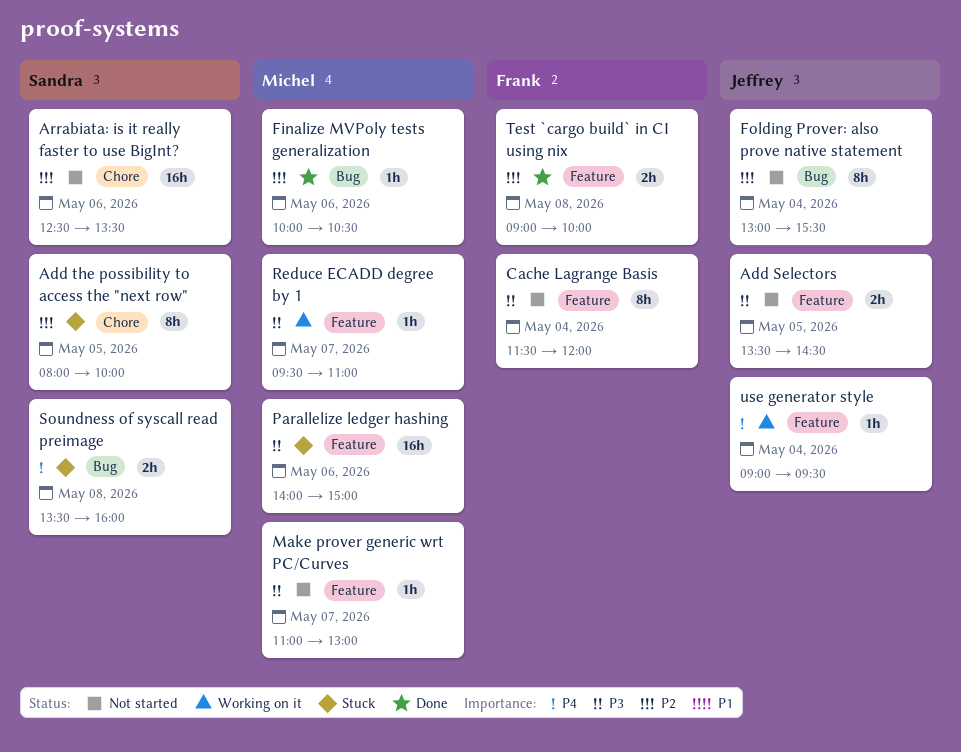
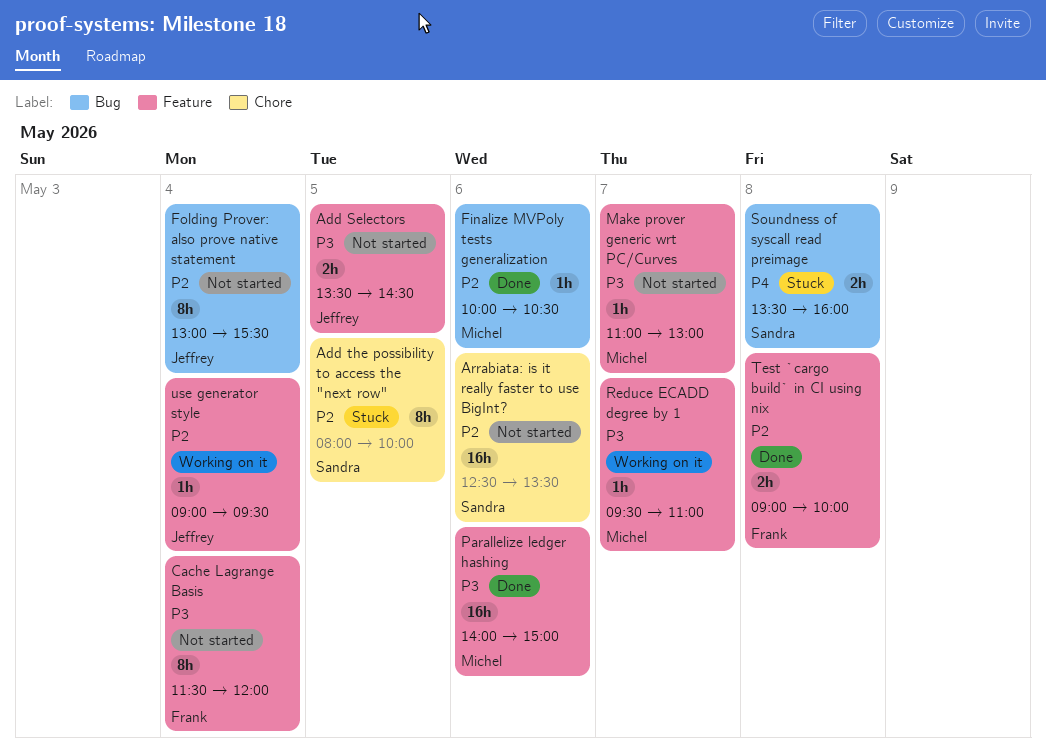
Parallelize ledger hashing, status: Stuck -> Done
use generator style, priority: P4 -> P2

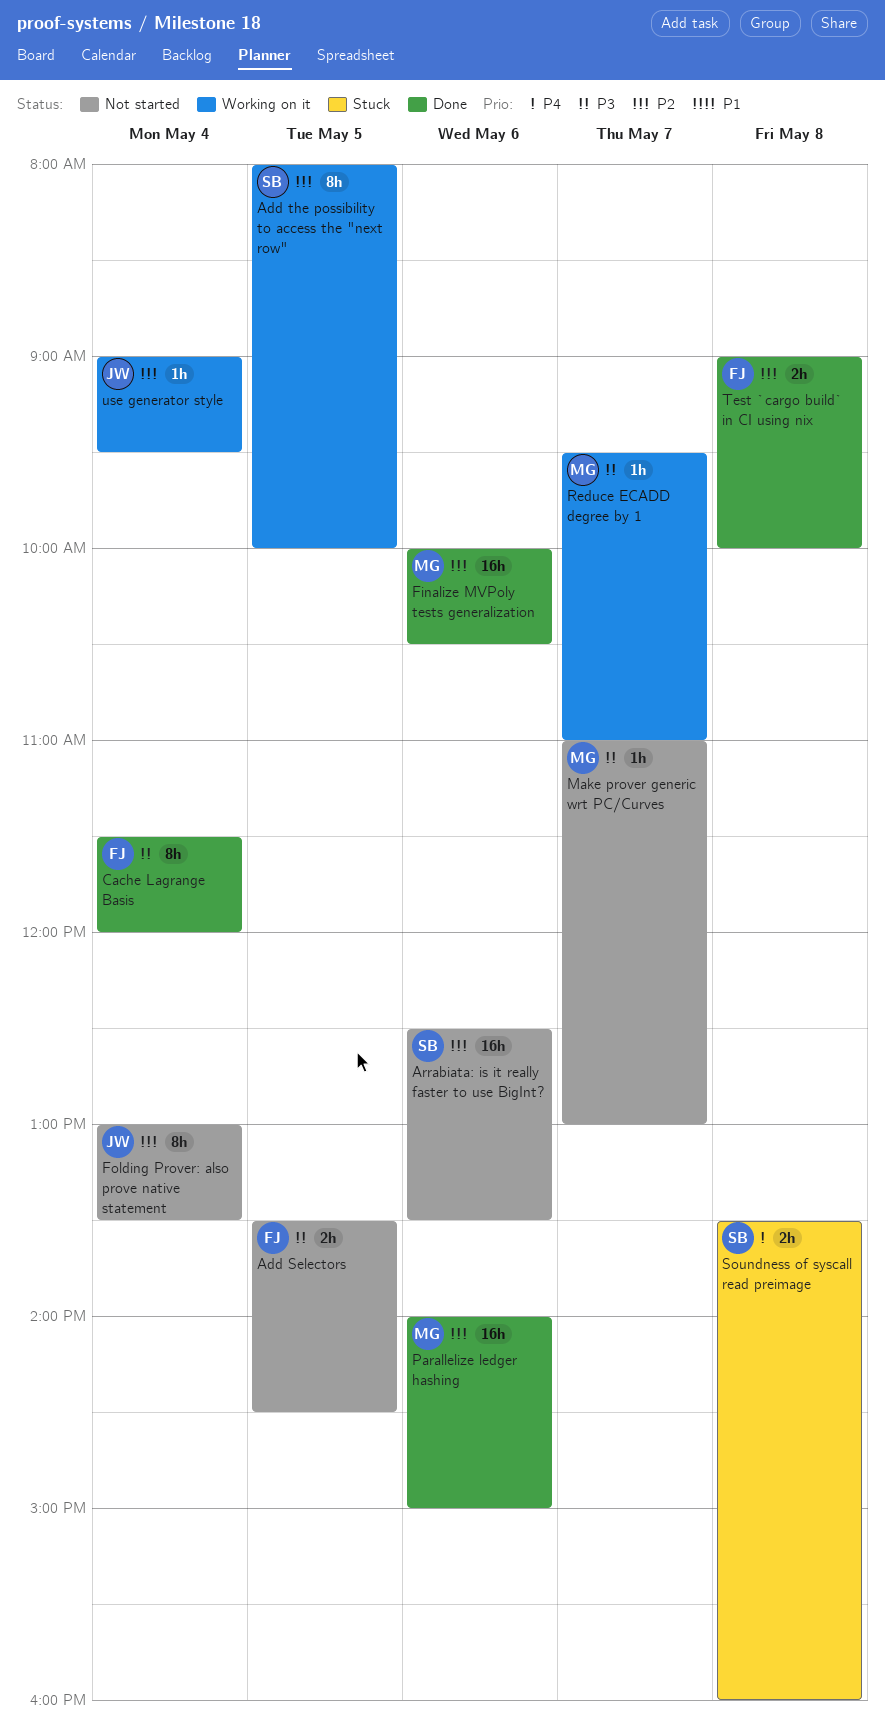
Add Selectors, owner: Jeffrey -> Frank
Add the possibility to access the "next row", status: Stuck -> Working on it
Cache Lagrange Basis, status: Not started -> Done
Finalize MVPoly tests generalization, estimate: 1h -> 16h
Folding Prover: also prove native statement, ends: 15:30 -> 13:30
Parallelize ledger hashing, priority: P3 -> P2

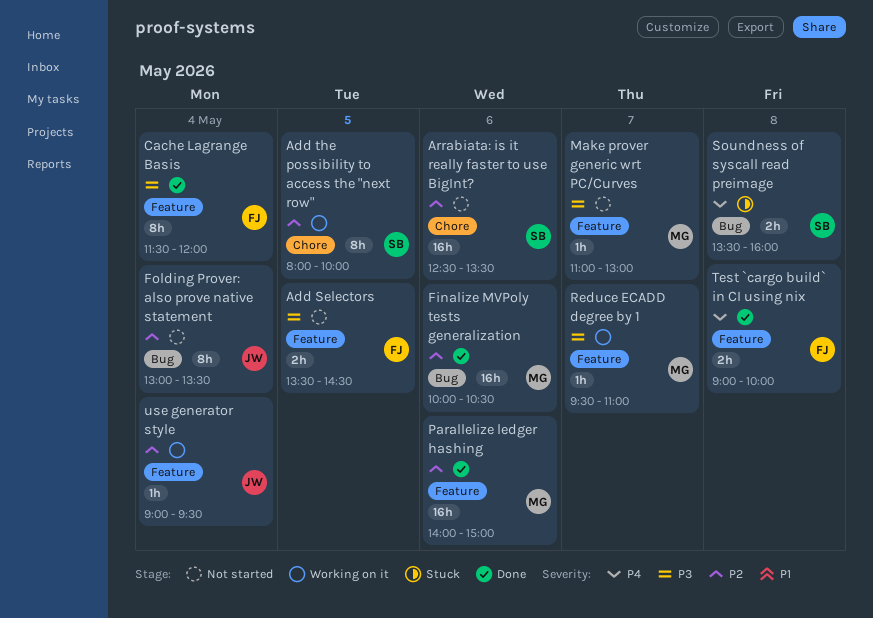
Test `cargo build` in CI using nix, priority: P2 -> P4

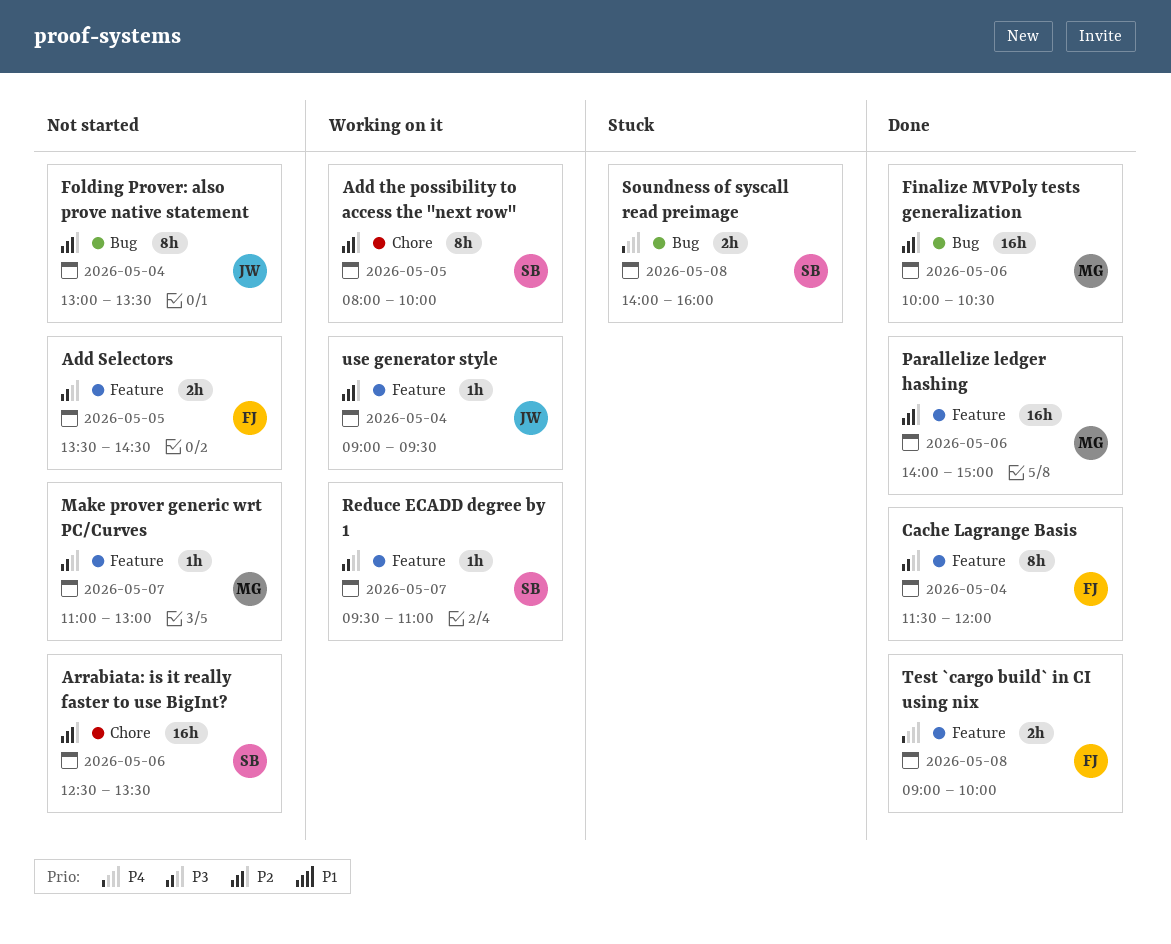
Reduce ECADD degree by 1, owner: MG -> SB
Soundness of syscall read preimage, begins: 13:30 -> 14:00

